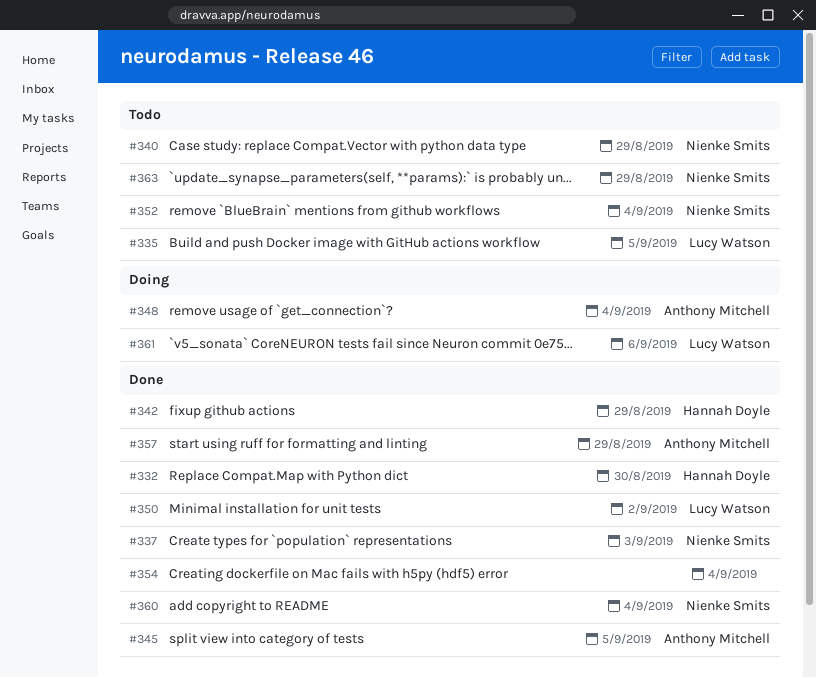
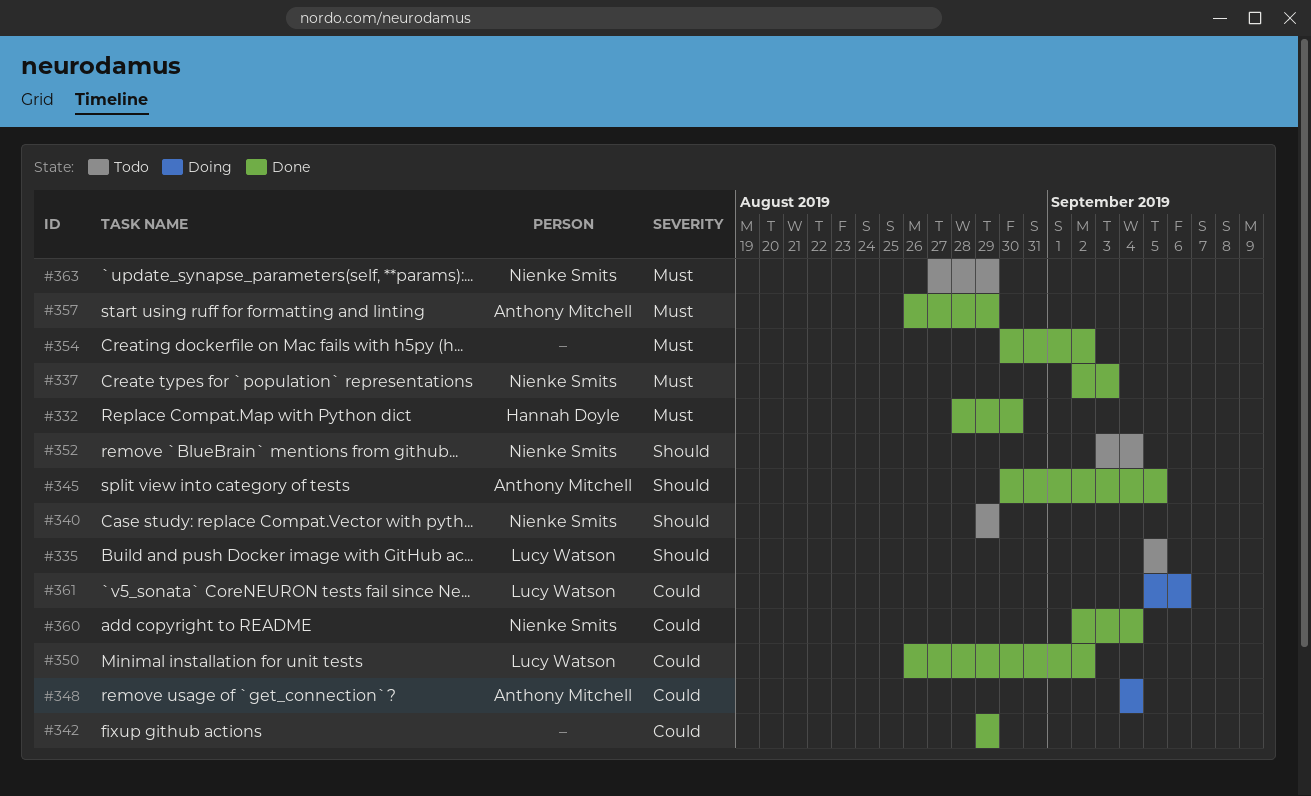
#342, owner: Hannah Doyle -> none
#354, due: Sep 4 -> Sep 2

